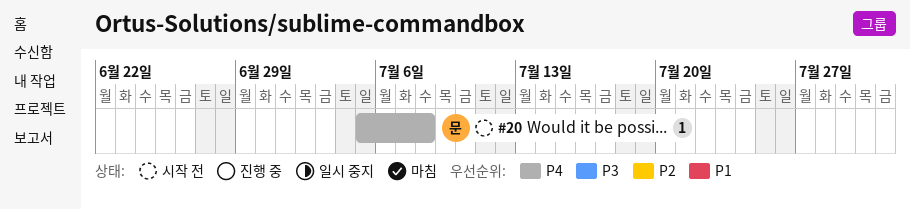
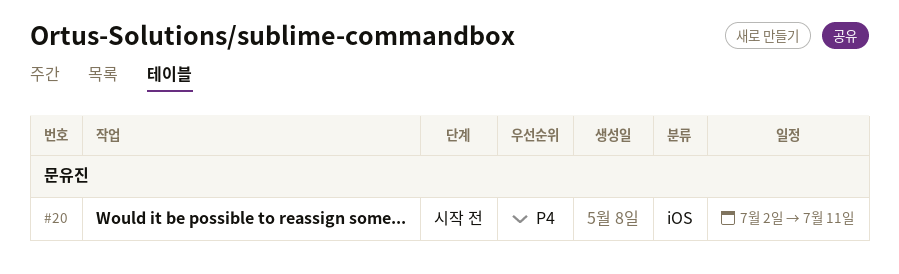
#20, start: Jul 5 -> Jul 2
#20, due: Jul 8 -> Jul 11

